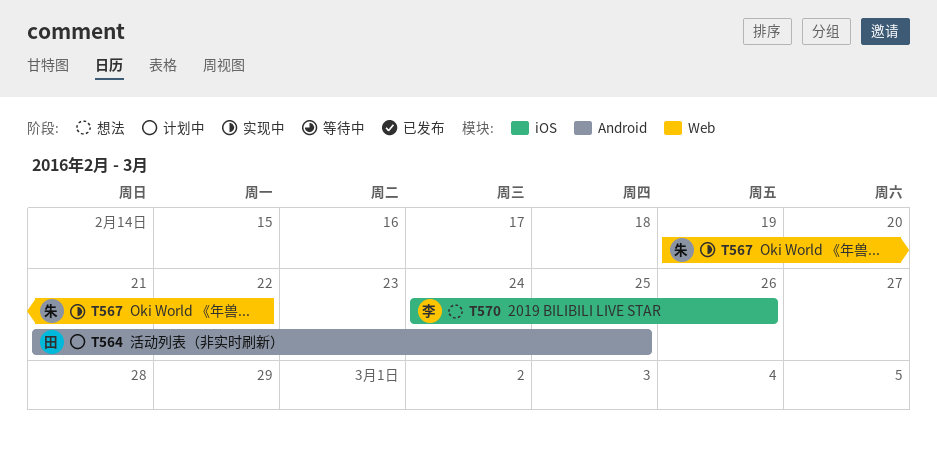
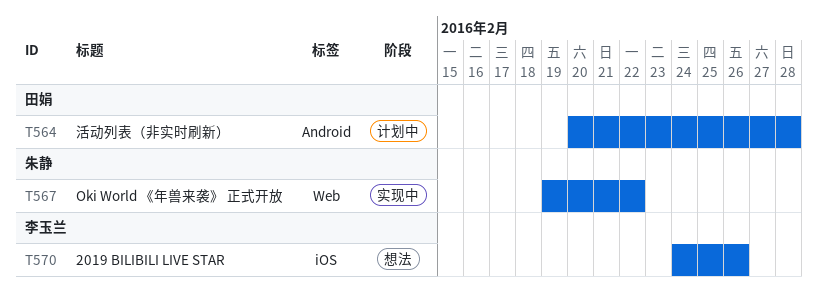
T564, start: Feb 21 -> Feb 20
T564, due: Feb 25 -> Feb 28

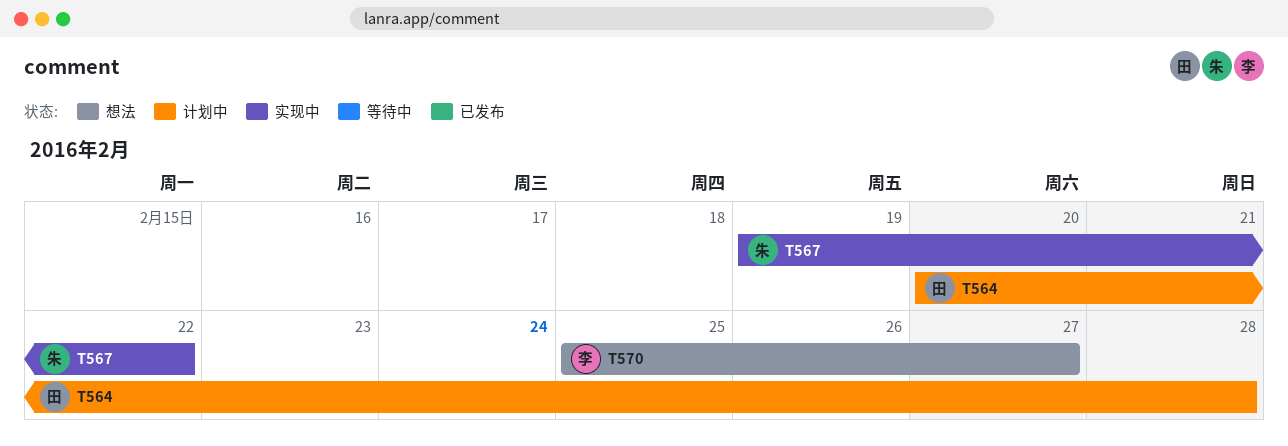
T570, start: Feb 24 -> Feb 25
T570, due: Feb 26 -> Feb 27

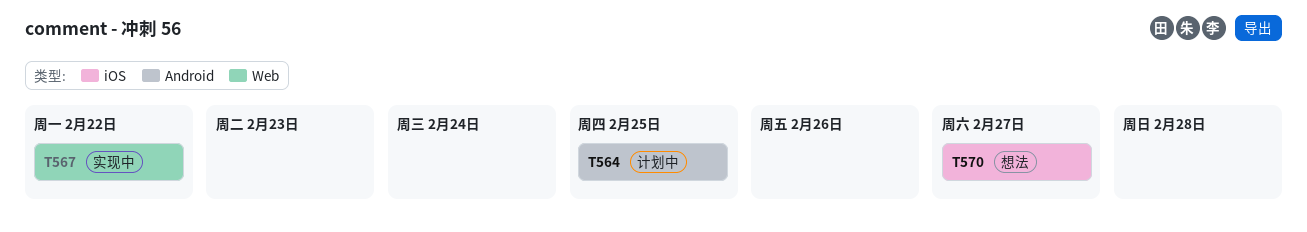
T564, due: Feb 28 -> Feb 25

